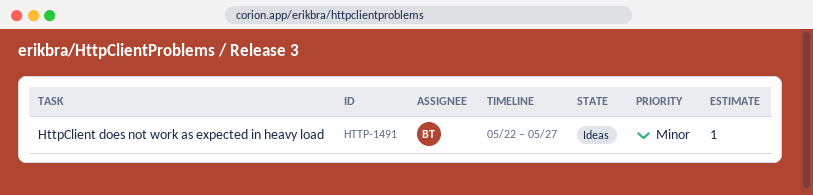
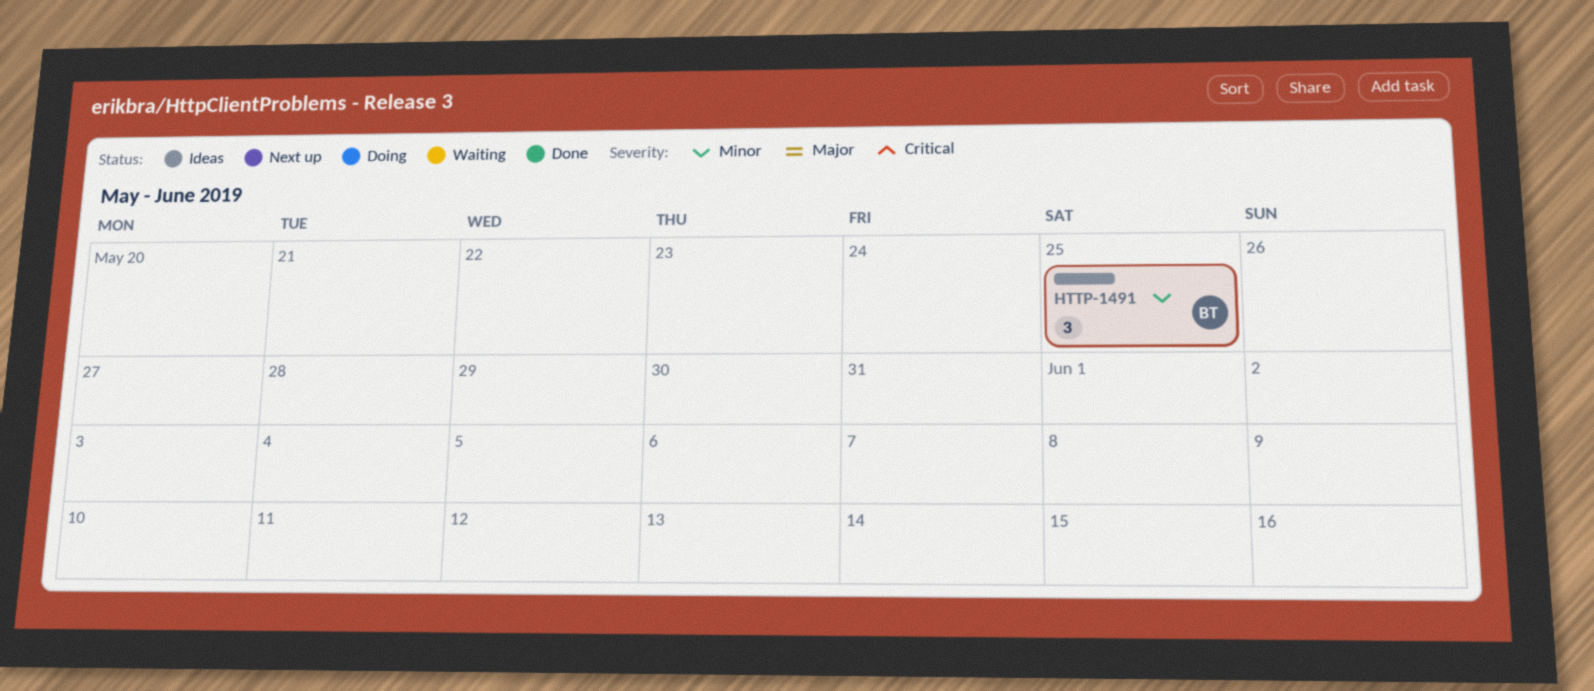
HTTP-1491, estimate: 1 -> 3
HTTP-1491, due: May 27 -> May 25

